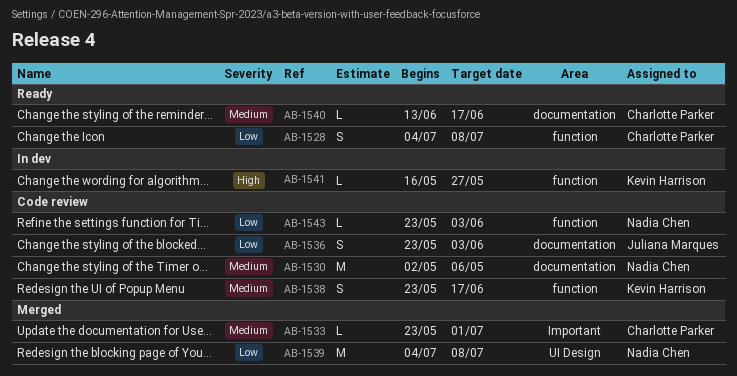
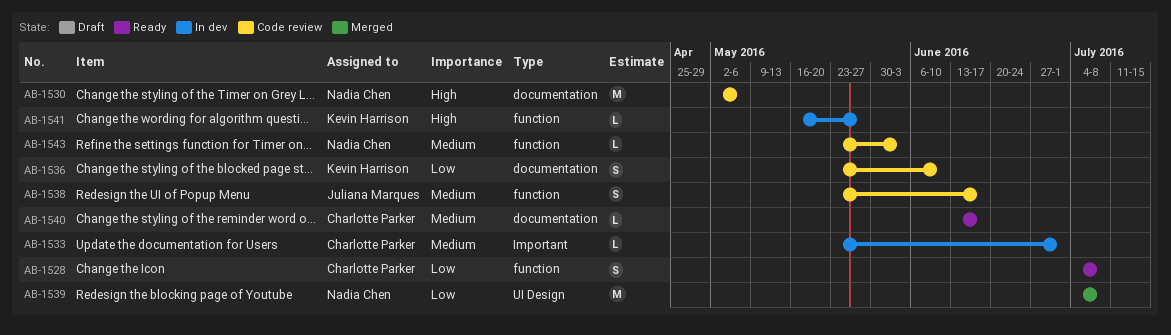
AB-1530, priority: Medium -> High
AB-1533, status: Merged -> In dev
AB-1536, owner: Juliana Marques -> Kevin Harrison
AB-1536, due: Jun 3 -> Jun 10
AB-1538, owner: Kevin Harrison -> Juliana Marques
AB-1543, priority: Low -> Medium

